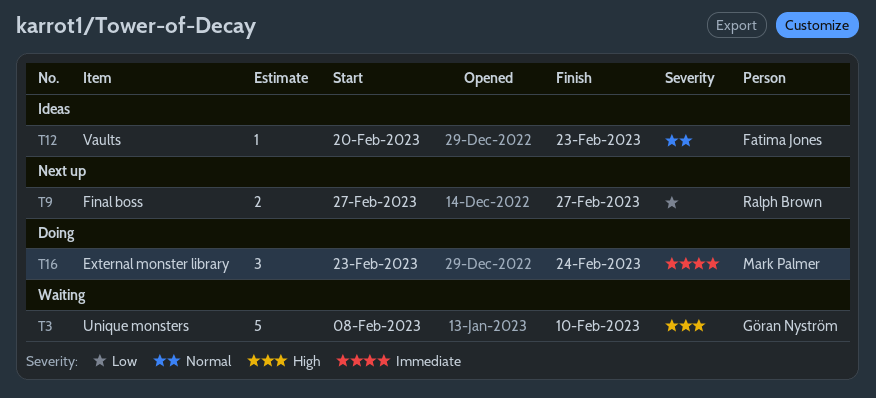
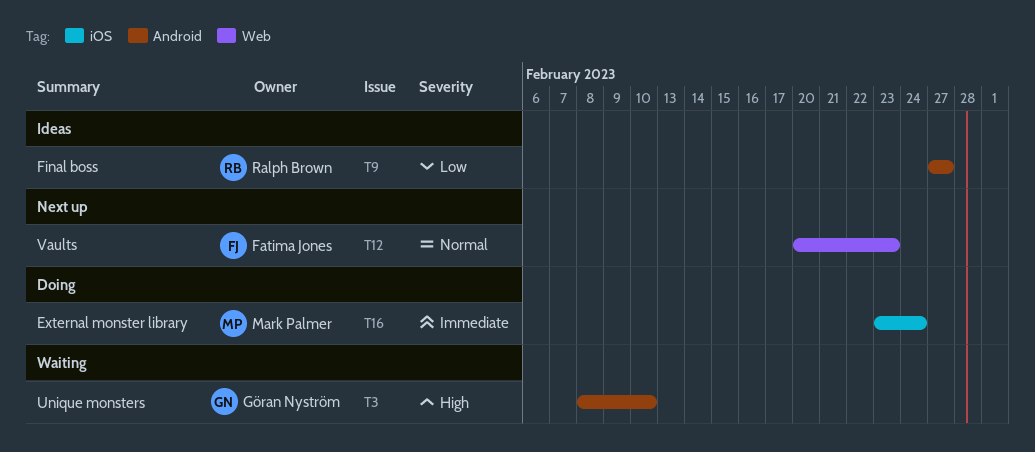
T9, status: Next up -> Ideas
T12, status: Ideas -> Next up

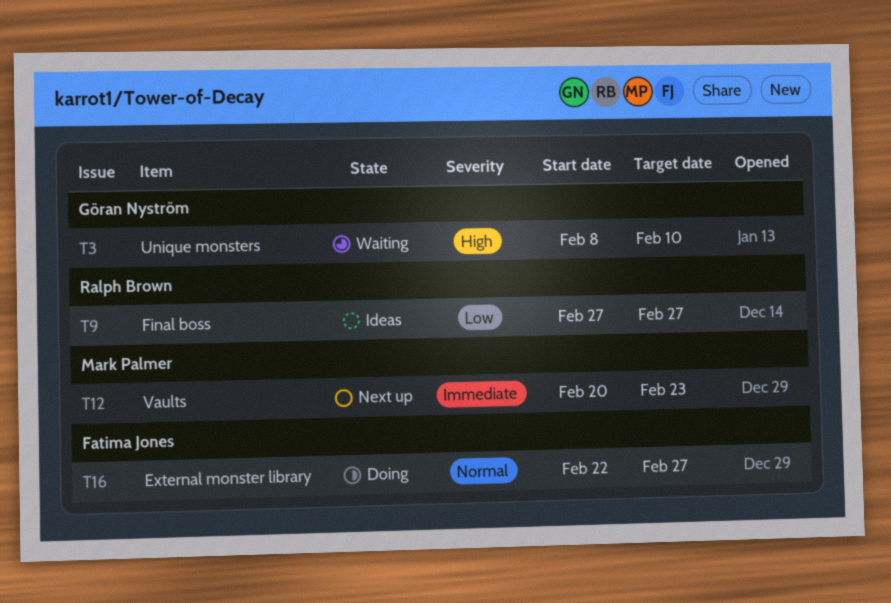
T12, owner: Fatima Jones -> Mark Palmer
T12, priority: Normal -> Immediate
T16, owner: Mark Palmer -> Fatima Jones
T16, priority: Immediate -> Normal
T16, start: Feb 23 -> Feb 22
T16, due: Feb 24 -> Feb 27

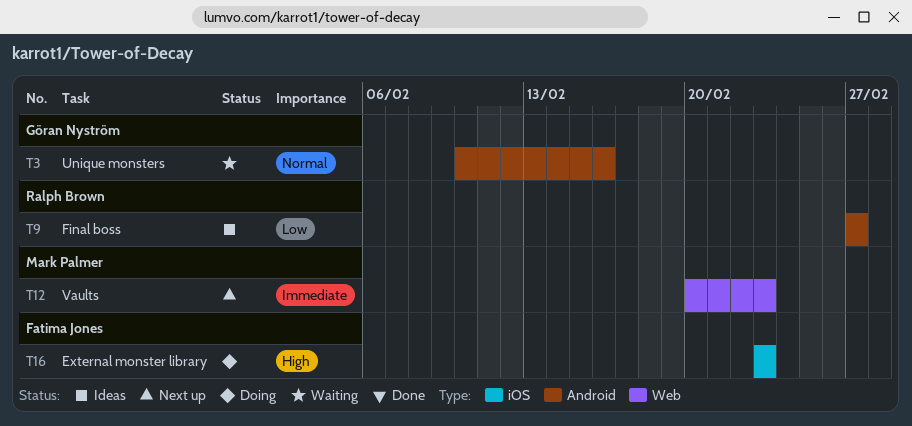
T3, priority: High -> Normal
T3, start: Feb 8 -> Feb 10
T3, due: Feb 10 -> Feb 16
T16, priority: Normal -> High
T16, start: Feb 22 -> Feb 23
T16, due: Feb 27 -> Feb 23

